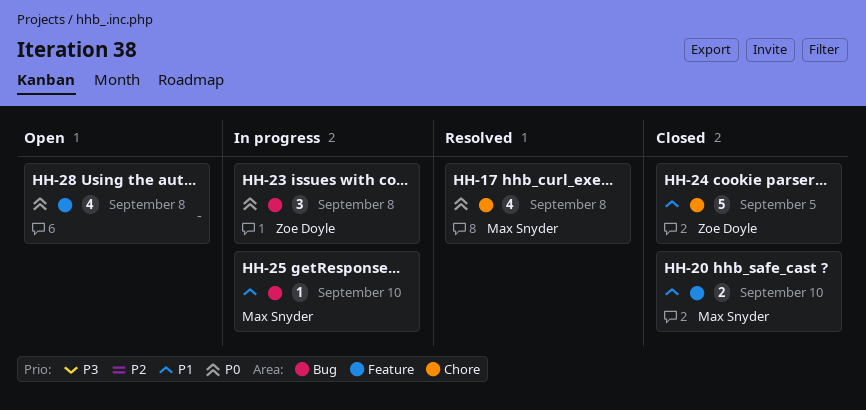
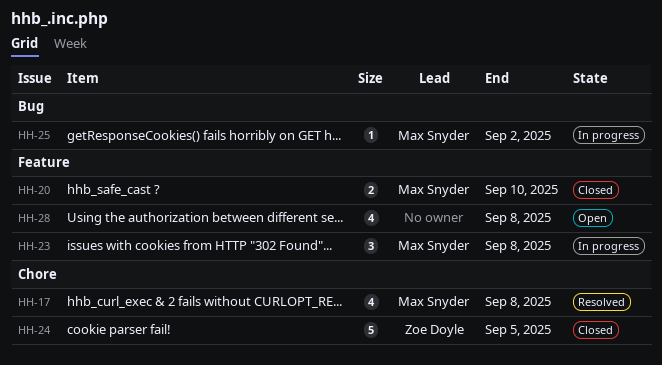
HH-23, owner: Zoe Doyle -> Max Snyder
HH-23, label: Bug -> Feature
HH-25, due: Sep 10 -> Sep 2

